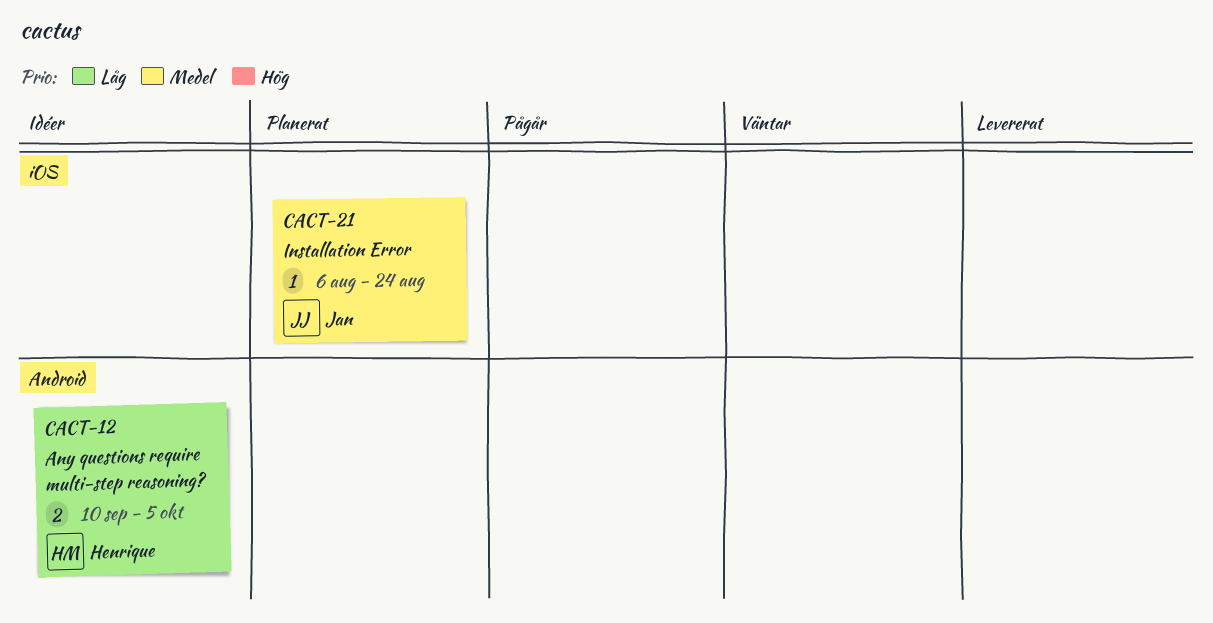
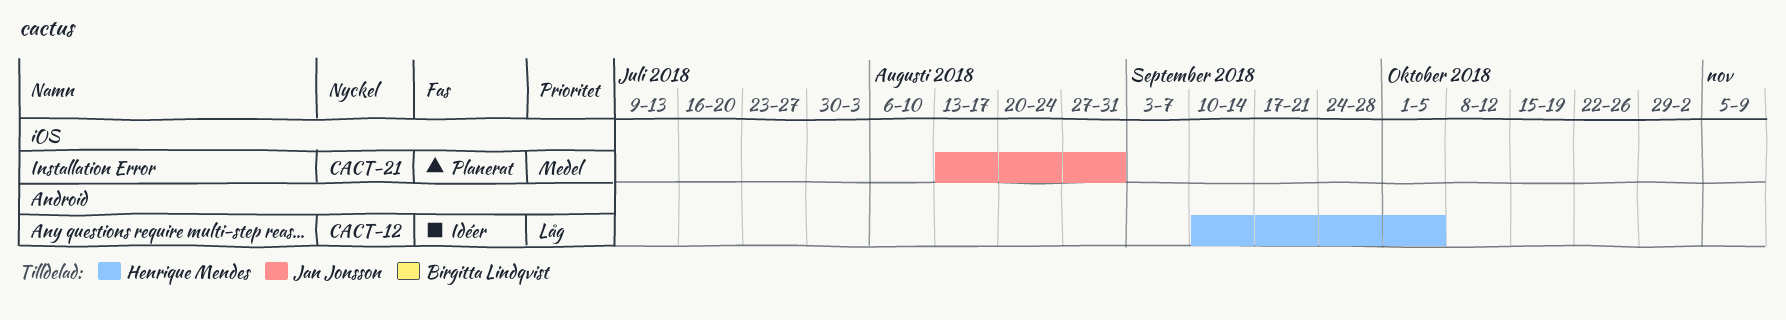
CACT-21, start: Aug 6 -> Aug 13
CACT-21, due: Aug 24 -> Aug 31

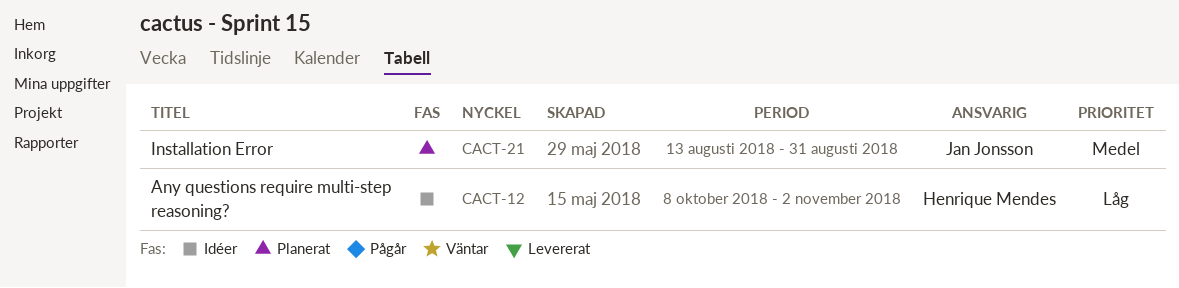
CACT-12, start: Sep 10 -> Oct 8
CACT-12, due: Oct 5 -> Nov 2

